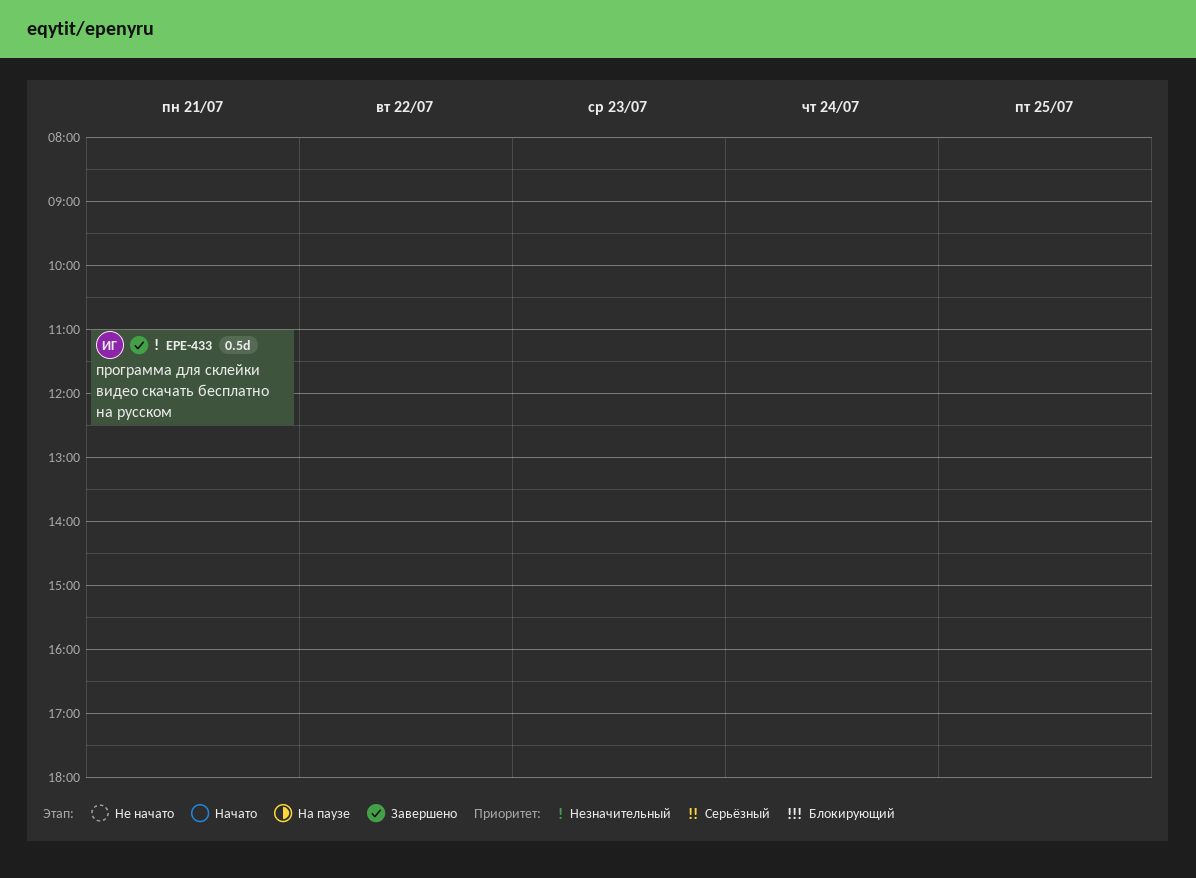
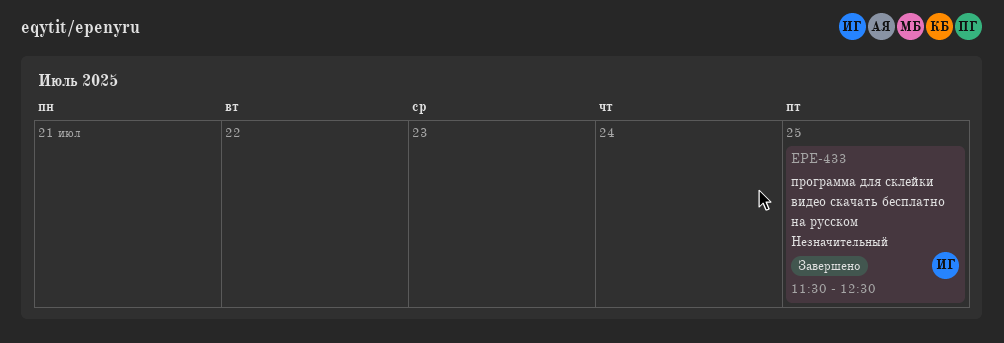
EPE-433, day: Jul 21 -> Jul 25
EPE-433, begins: 11:00 -> 11:30

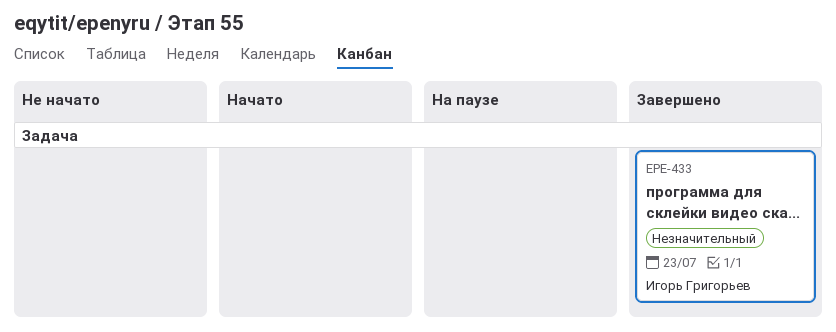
EPE-433, day: Jul 25 -> Jul 23

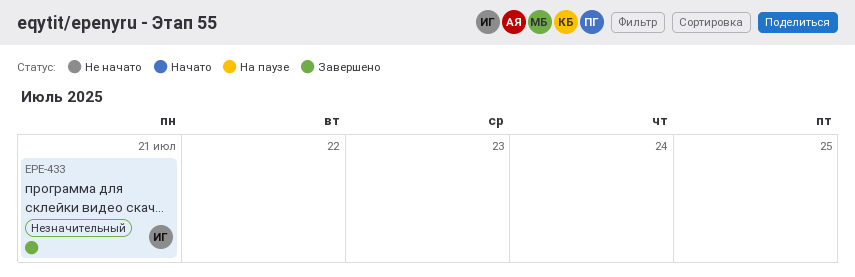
EPE-433, day: Jul 23 -> Jul 21

